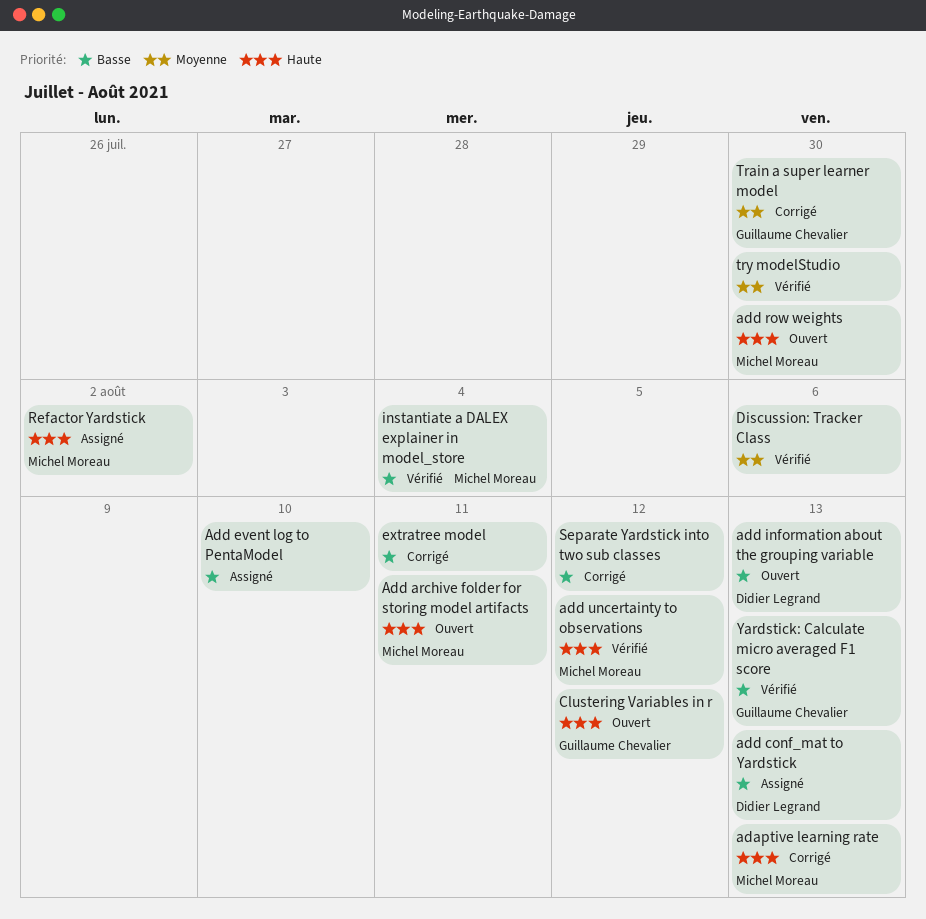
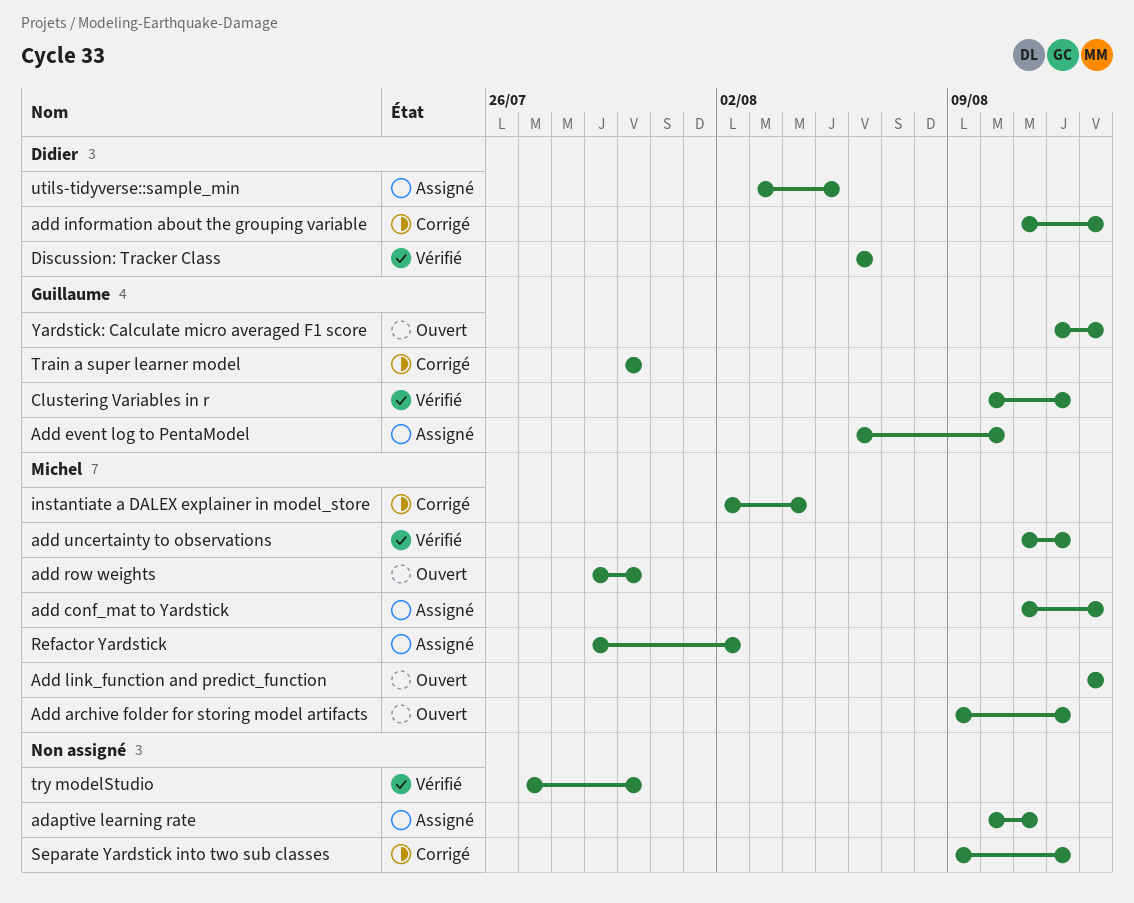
adaptive learning rate, status: Corrigé -> Assigné
adaptive learning rate, owner: Michel Moreau -> none
adaptive learning rate, due: Aug 13 -> Aug 11
Add archive folder for storing model artifacts, due: Aug 11 -> Aug 12
add conf_mat to Yardstick, owner: Didier Legrand -> Michel Moreau
Add event log to PentaModel, owner: none -> Guillaume Chevalier
add information about the grouping variable, status: Ouvert -> Corrigé
Add link_function and predict_function: none -> present
Clustering Variables in r, status: Ouvert -> Vérifié
Discussion: Tracker Class, owner: none -> Didier Legrand
extratree model: present -> none
instantiate a DALEX explainer in model_store, status: Vérifié -> Corrigé
utils-tidyverse::sample_min: none -> present
Yardstick: Calculate micro averaged F1 score, status: Vérifié -> Ouvert

